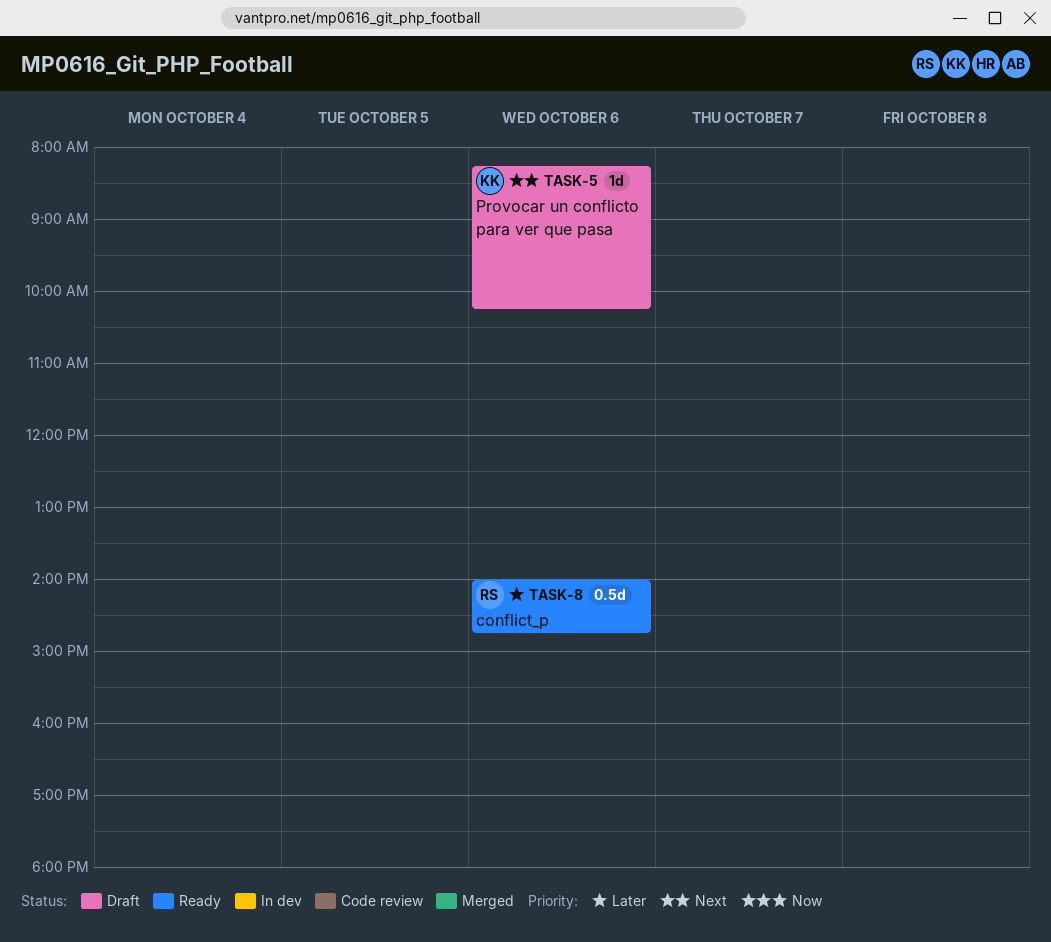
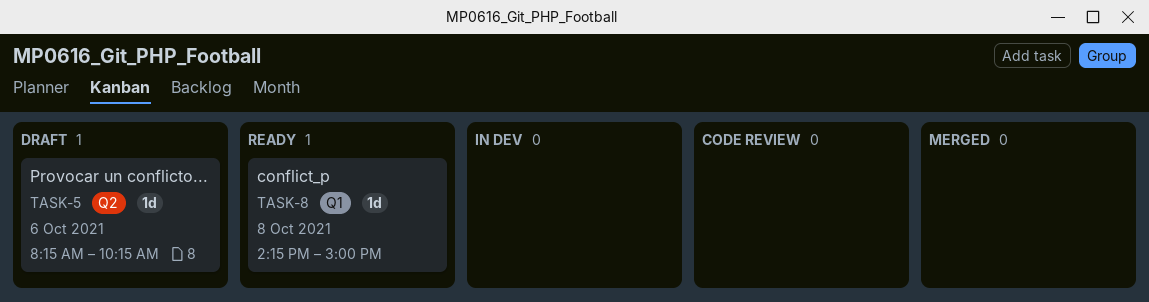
TASK-8, estimate: 0.5d -> 1d
TASK-8, day: Oct 6 -> Oct 8
TASK-8, begins: 14:00 -> 14:15
TASK-8, ends: 14:45 -> 15:00

